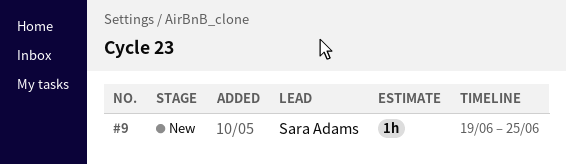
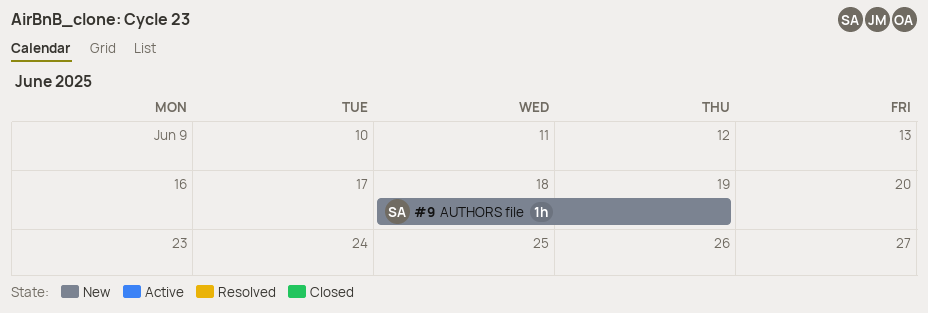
#9, start: Jun 19 -> Jun 18
#9, due: Jun 25 -> Jun 19

